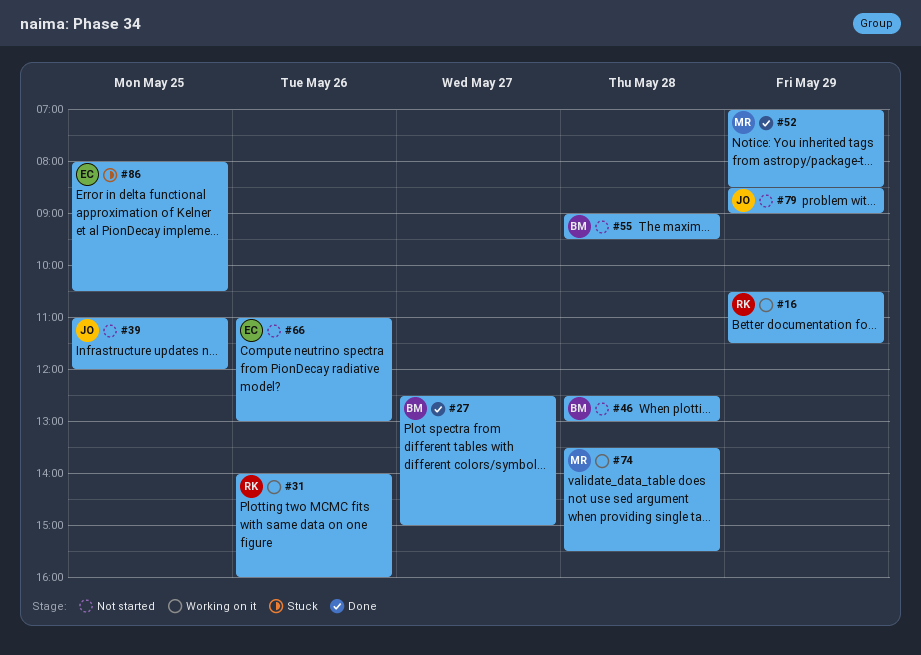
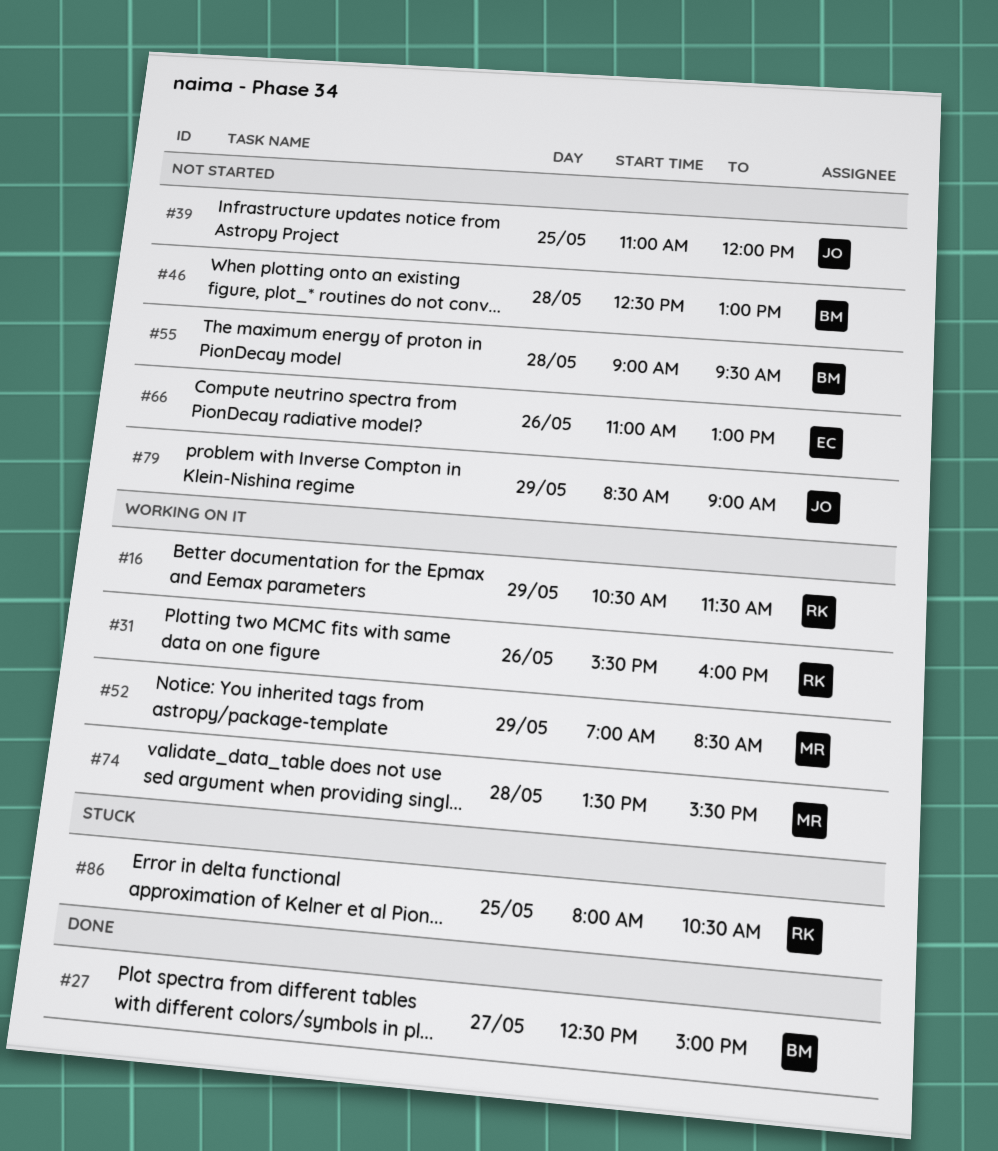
#31, begins: 14:00 -> 15:30
#52, status: Done -> Working on it
#86, owner: EC -> RK

